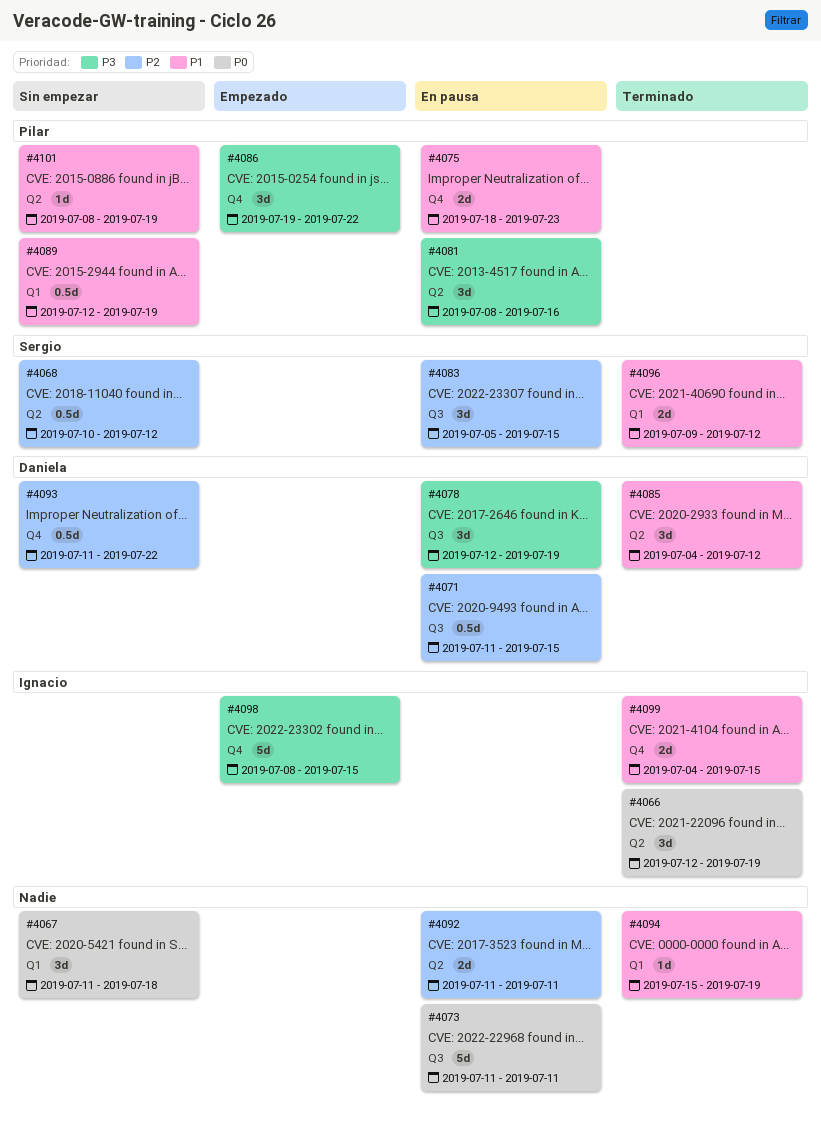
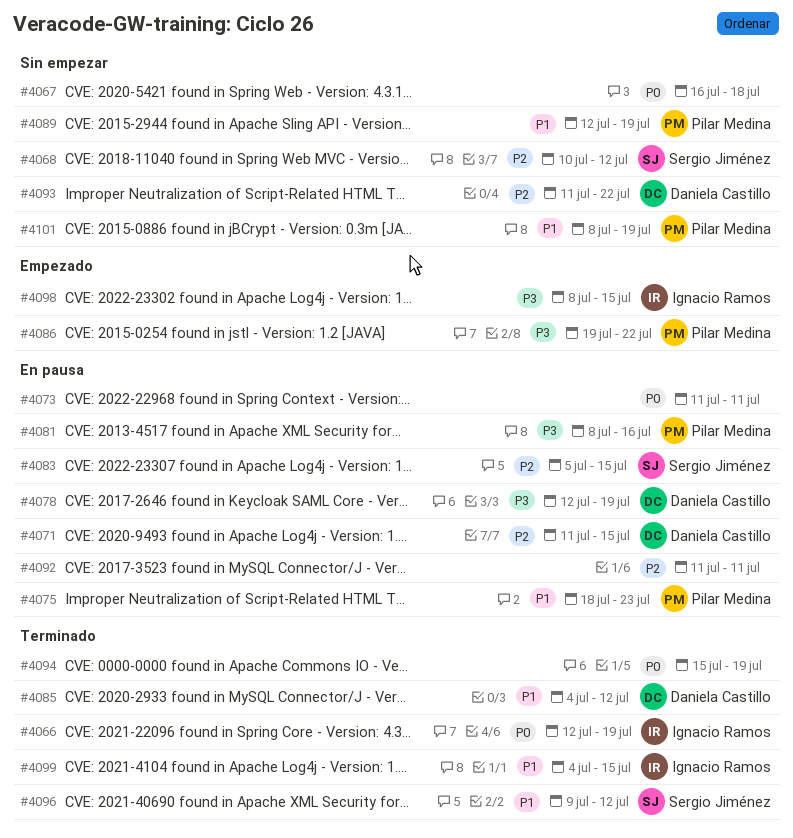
#4067, start: Jul 11 -> Jul 16
#4094, priority: P1 -> P0

